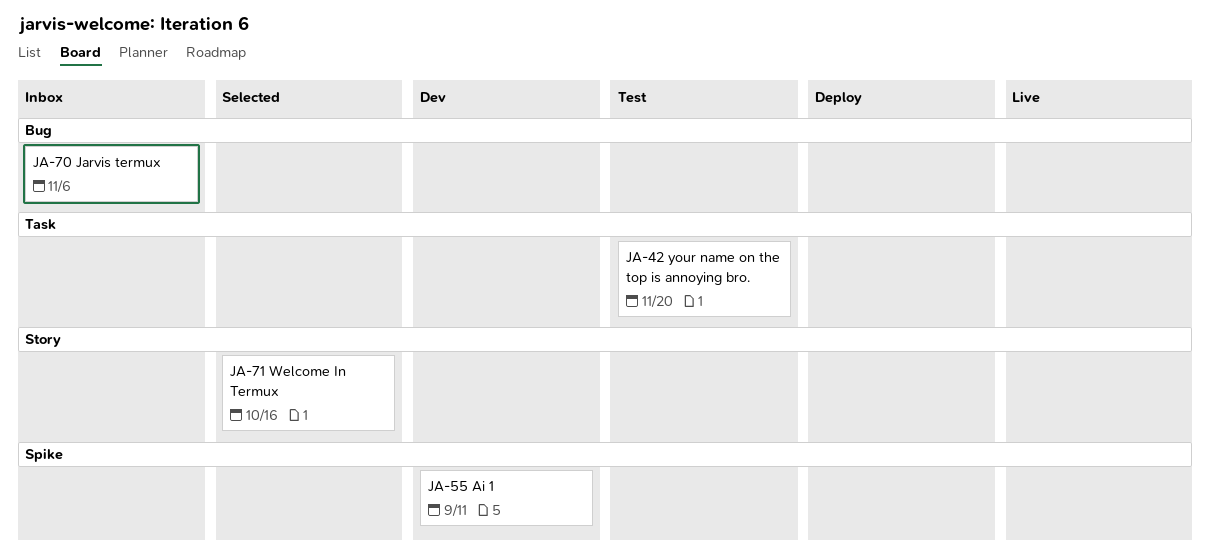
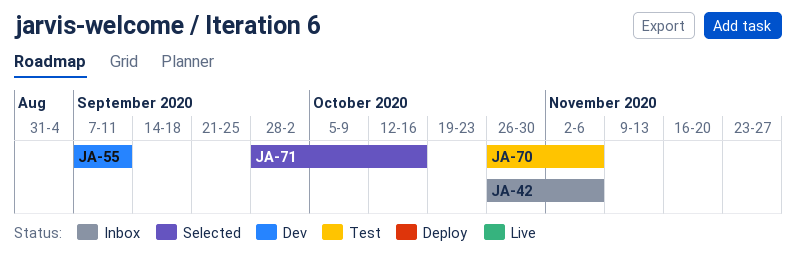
JA-42, status: Test -> Inbox
JA-42, due: Nov 20 -> Nov 6
JA-70, status: Inbox -> Test

